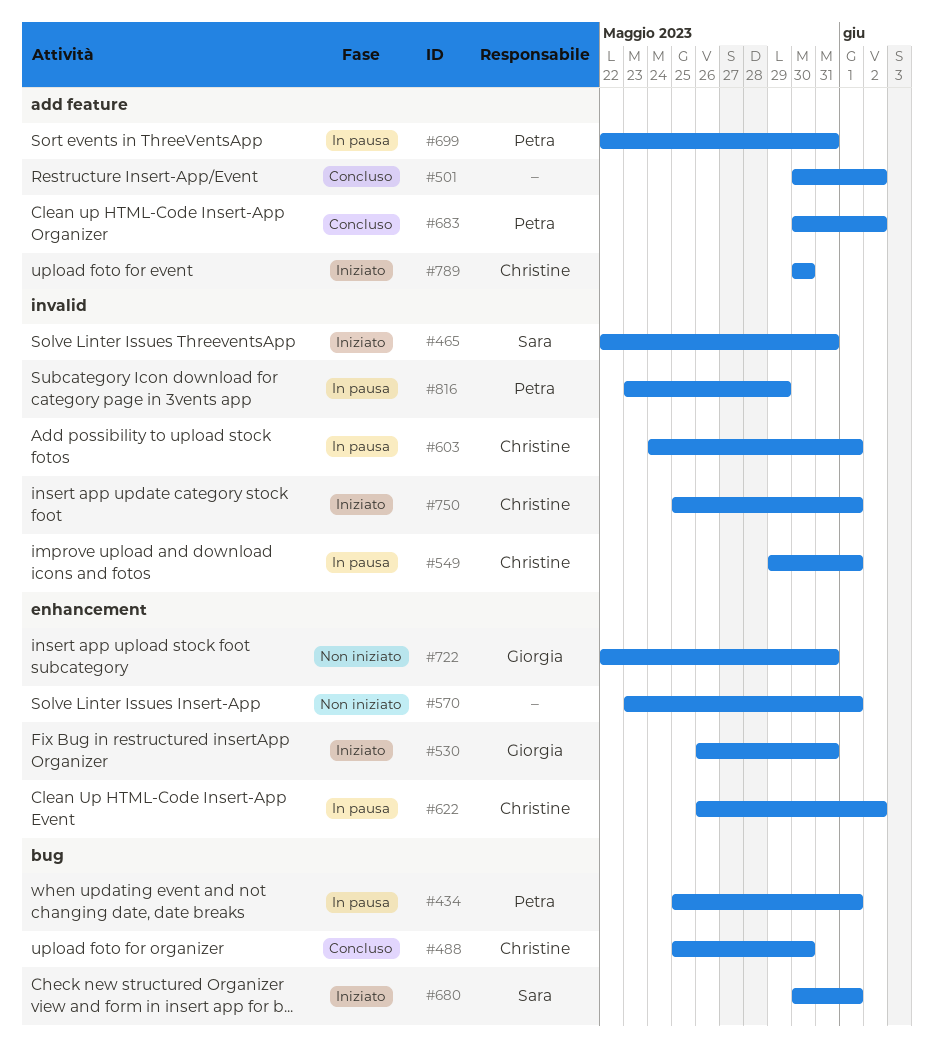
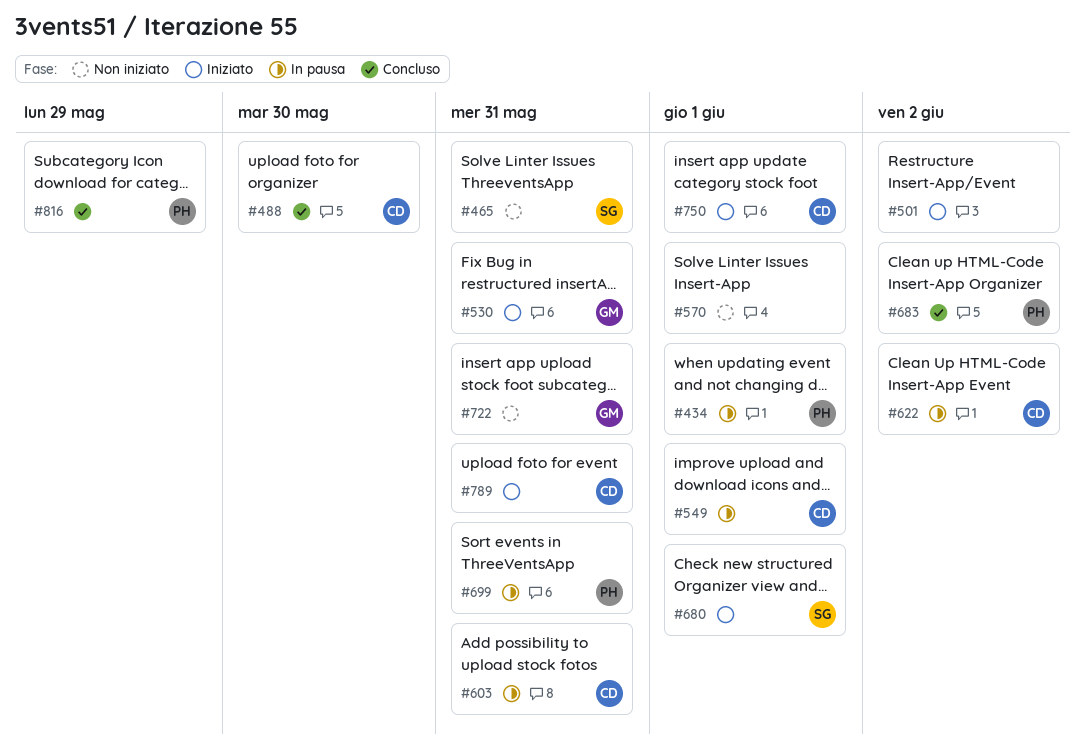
#465, status: Iniziato -> Non iniziato
#501, status: Concluso -> Iniziato
#603, due: Jun 1 -> May 31
#789, due: May 30 -> May 31
#816, status: In pausa -> Concluso

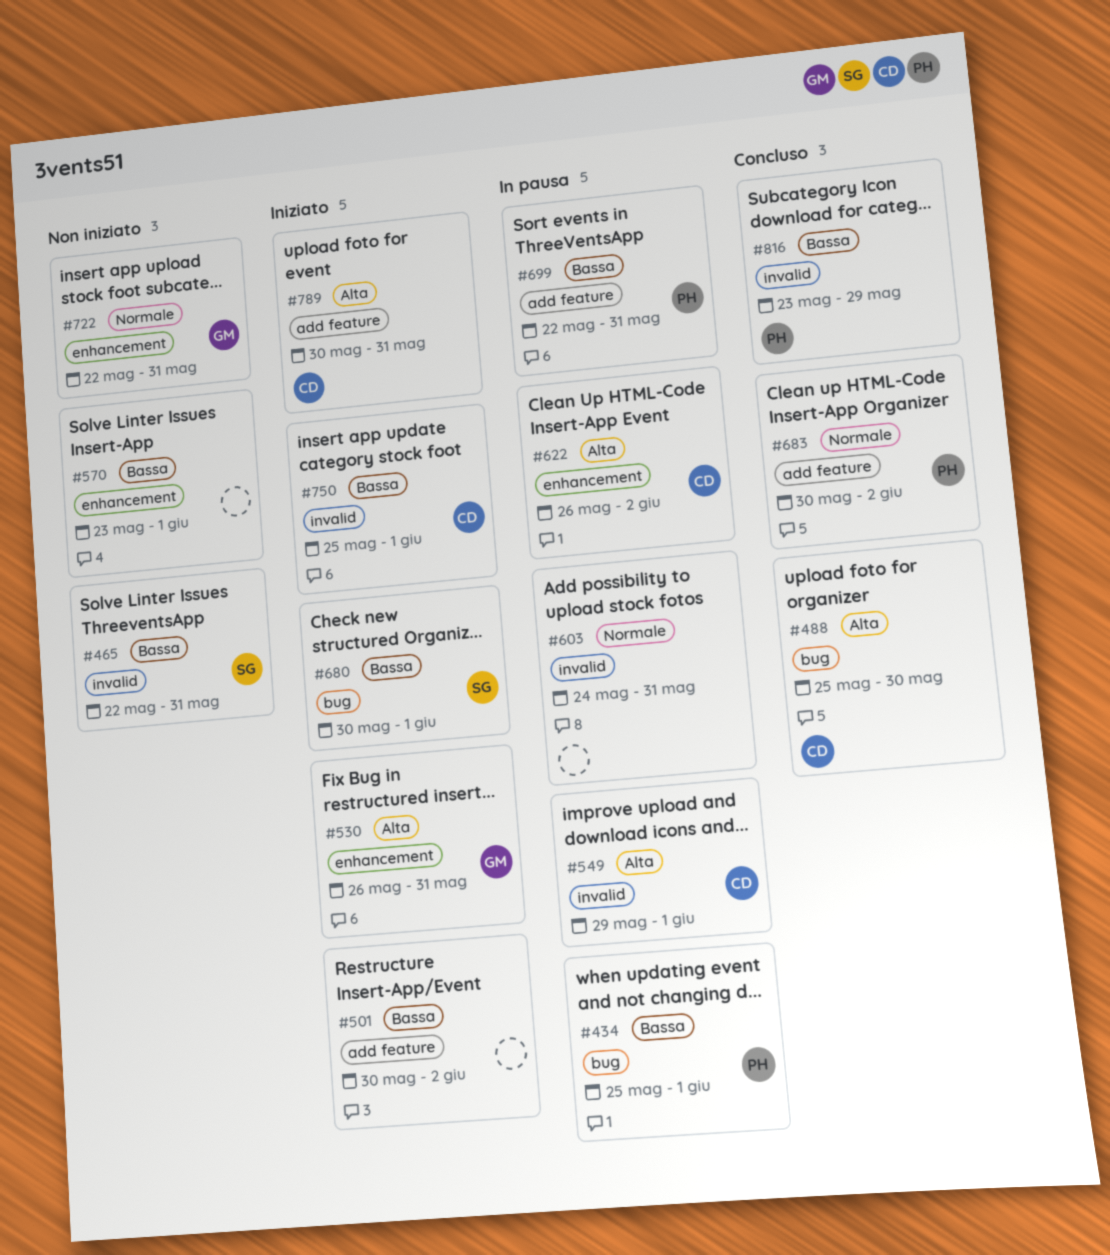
#603, owner: CD -> none

